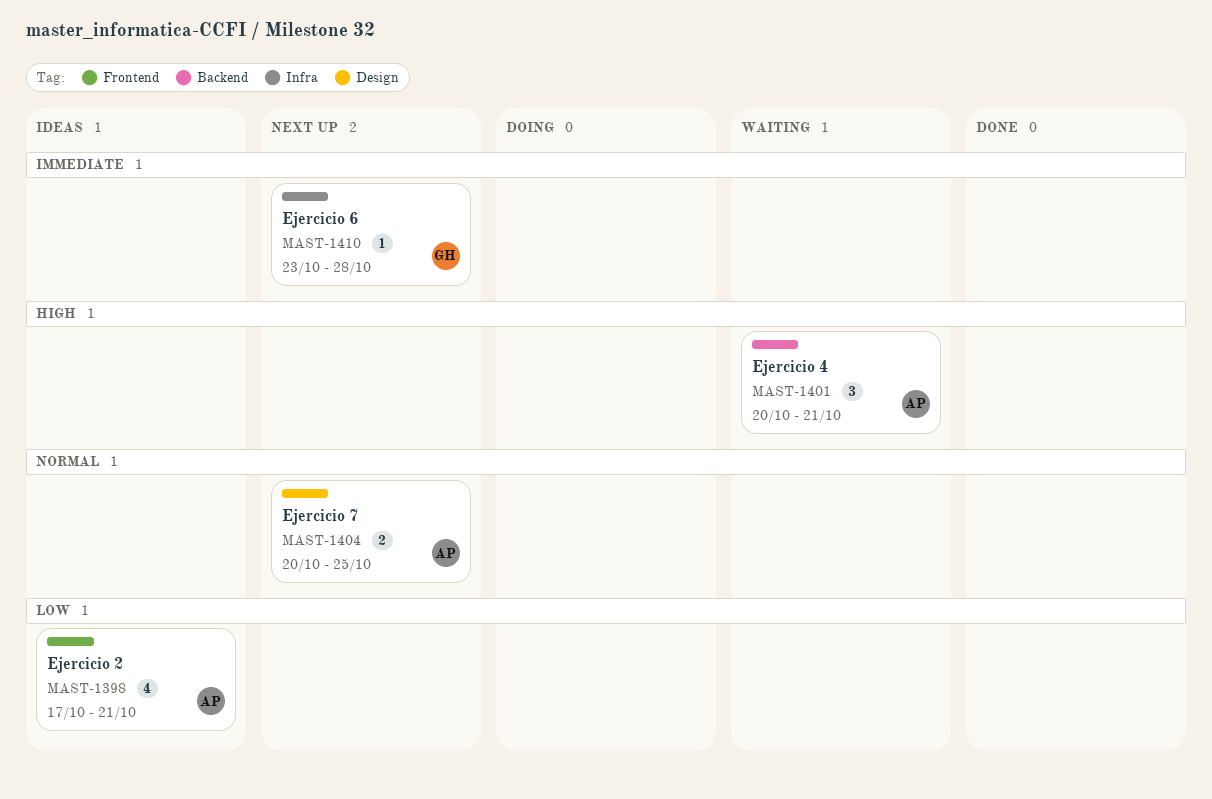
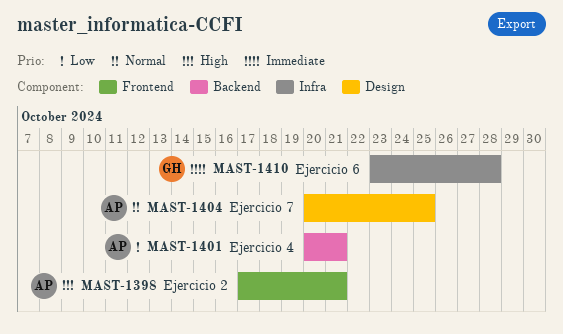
MAST-1398, priority: Low -> High
MAST-1401, priority: High -> Low

